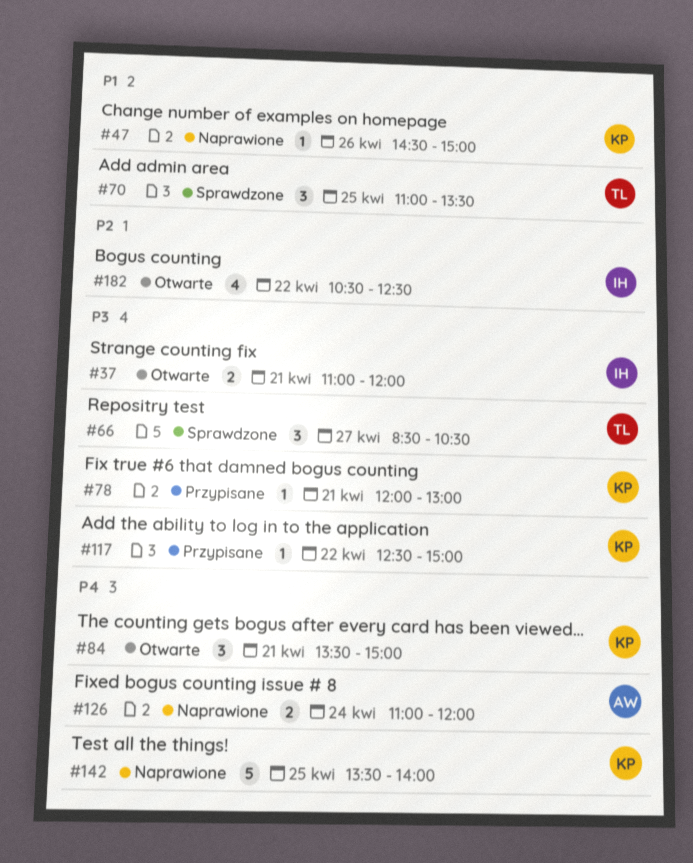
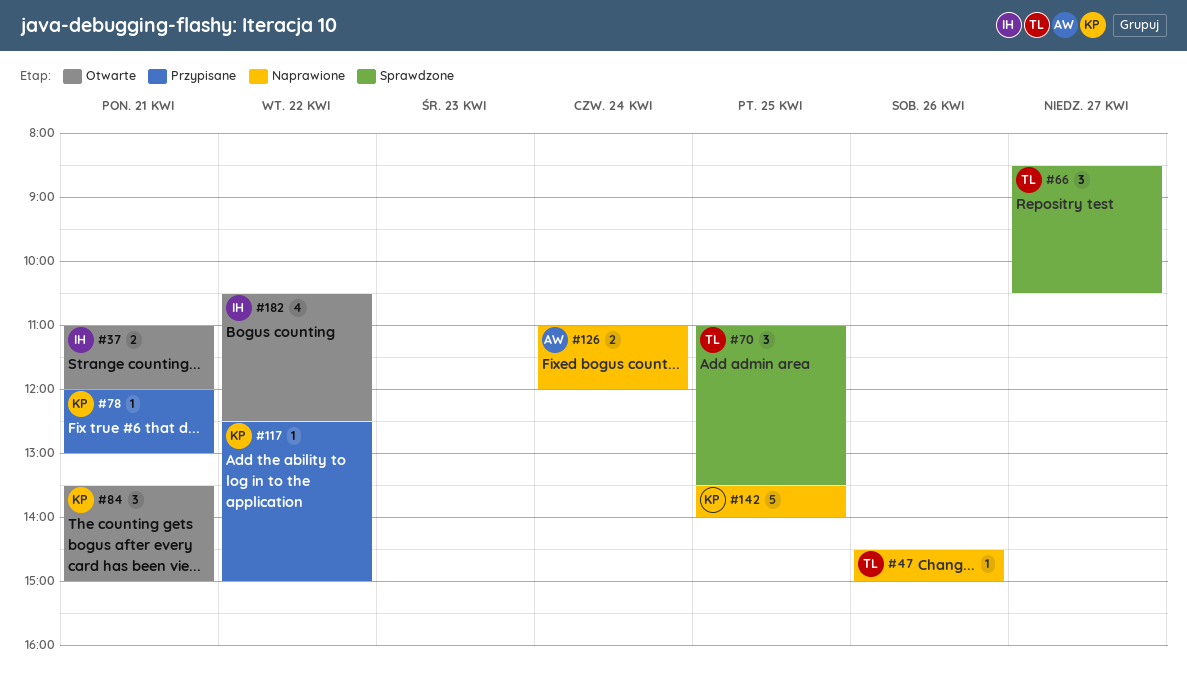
#47, owner: KP -> TL

